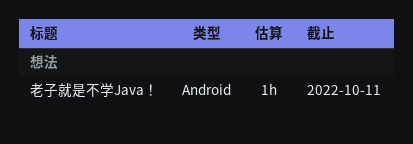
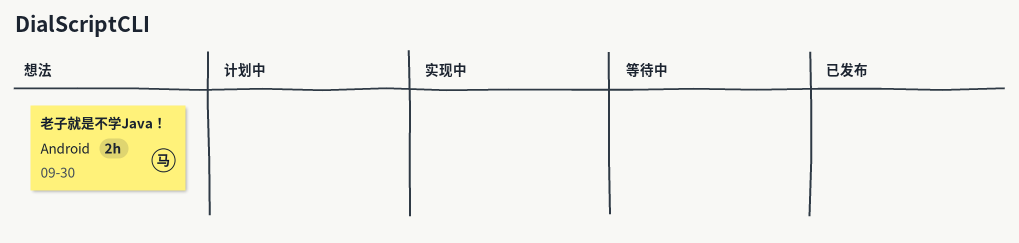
老子就是不学Java！, estimate: 1h -> 2h
老子就是不学Java！, due: Oct 11 -> Sep 30

